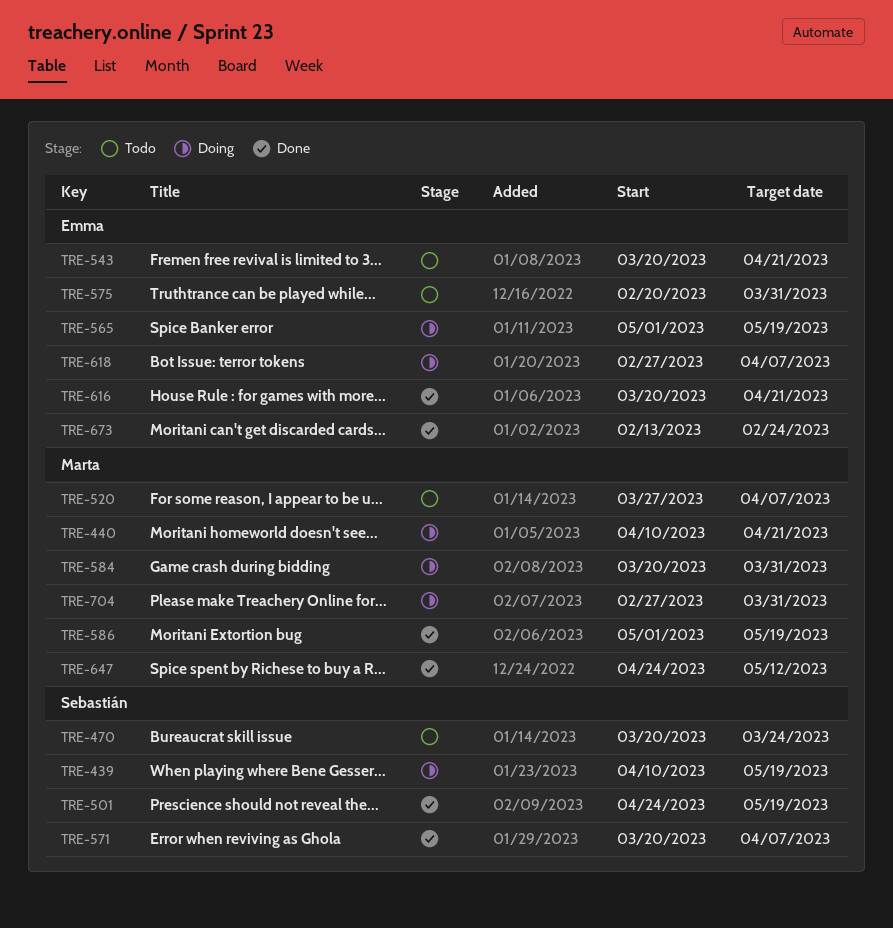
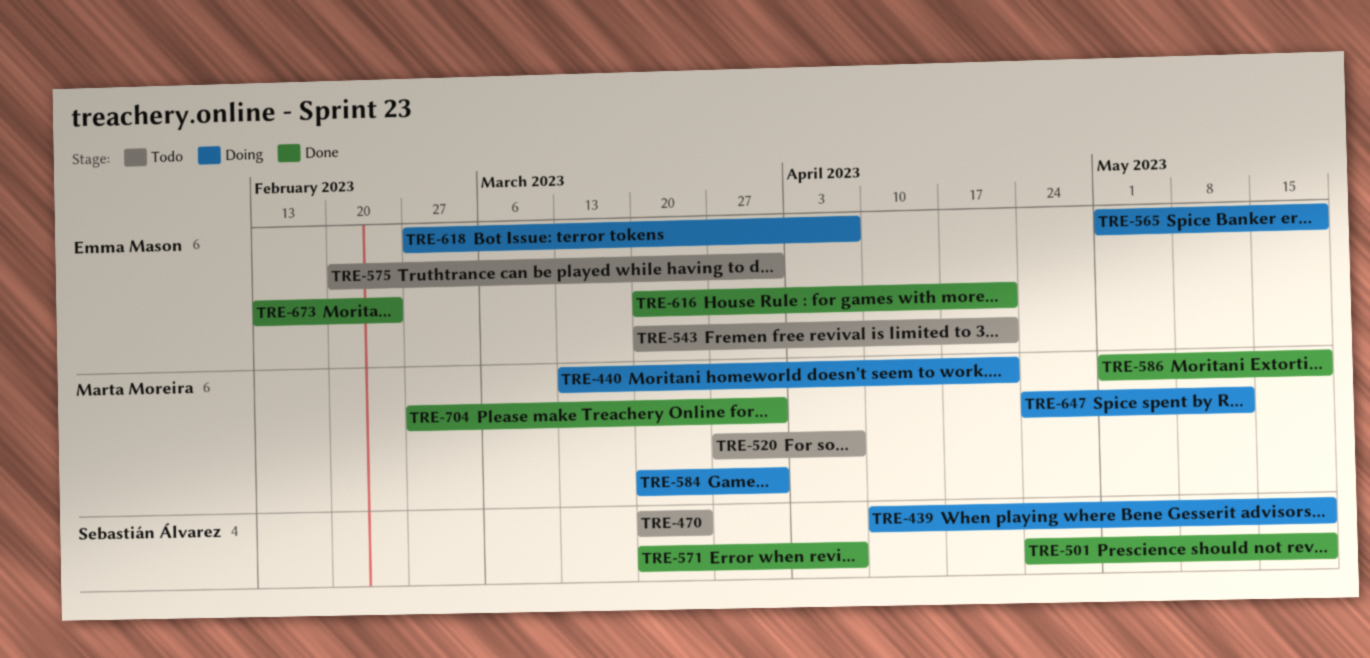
TRE-440, start: Apr 10 -> Mar 13
TRE-647, status: Done -> Doing
TRE-704, status: Doing -> Done

